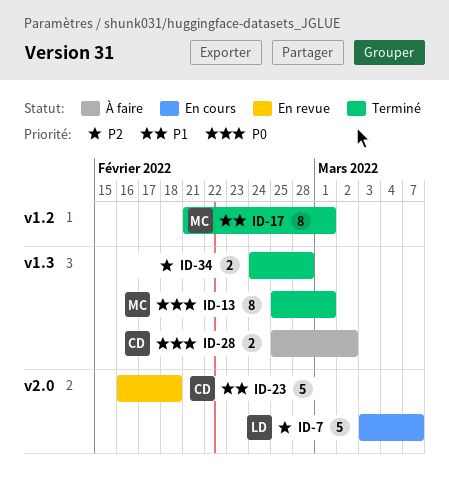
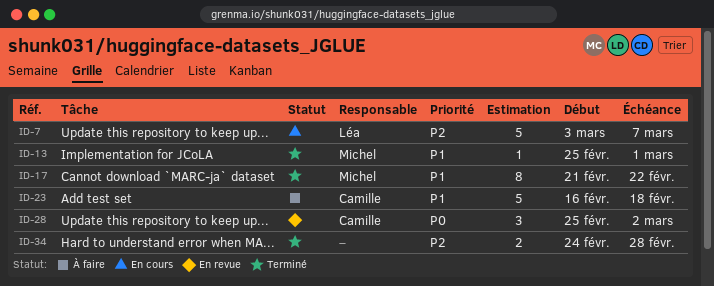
ID-13, priority: P0 -> P1
ID-13, estimate: 8 -> 1
ID-17, due: Mar 1 -> Feb 22
ID-23, status: En revue -> À faire
ID-28, status: À faire -> En revue
ID-28, estimate: 2 -> 3

